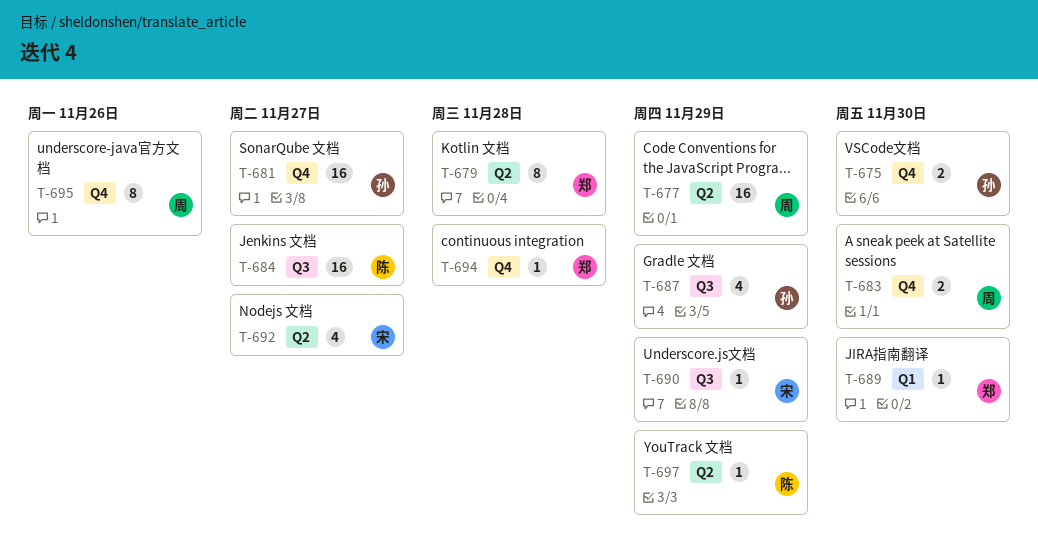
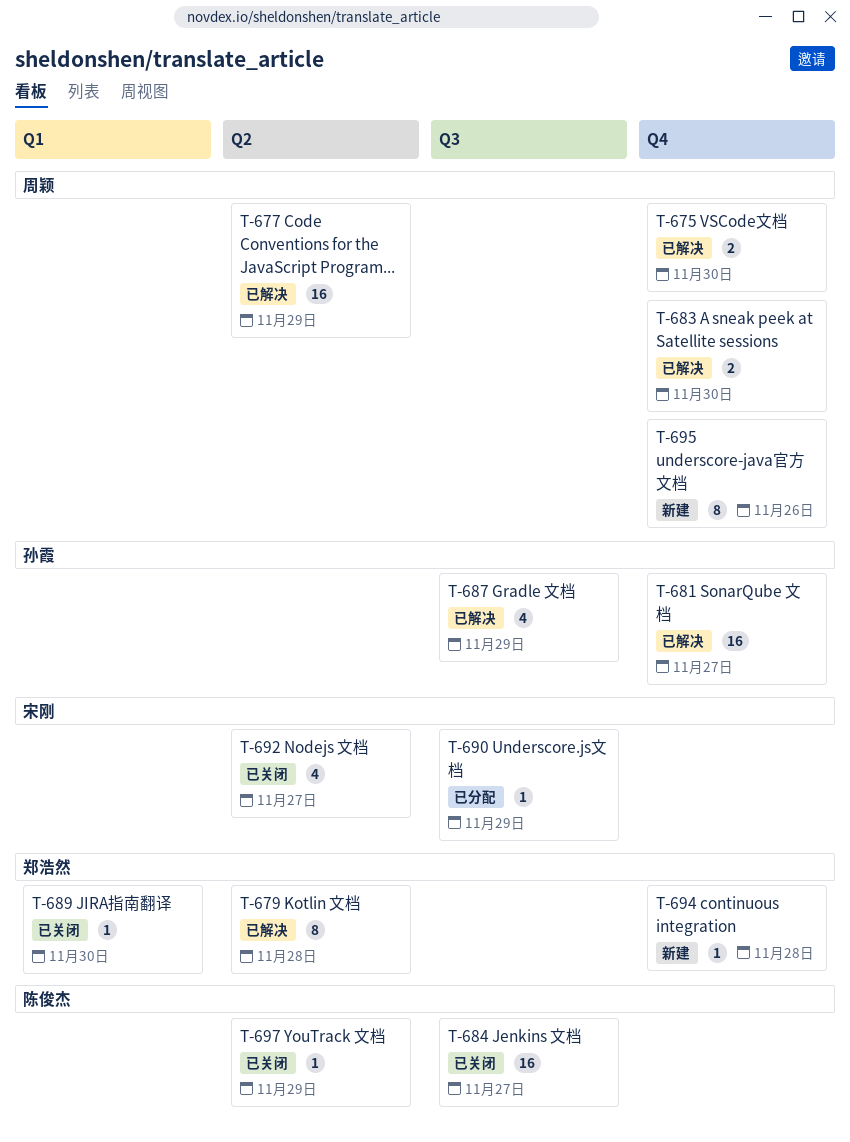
T-675, owner: 孙霞 -> 周颖

